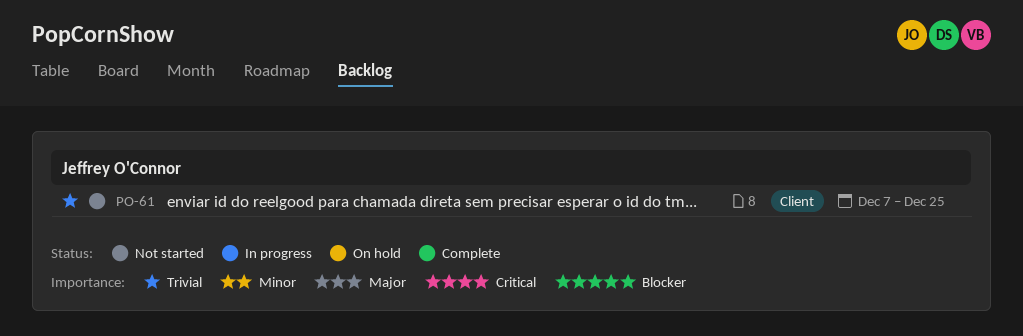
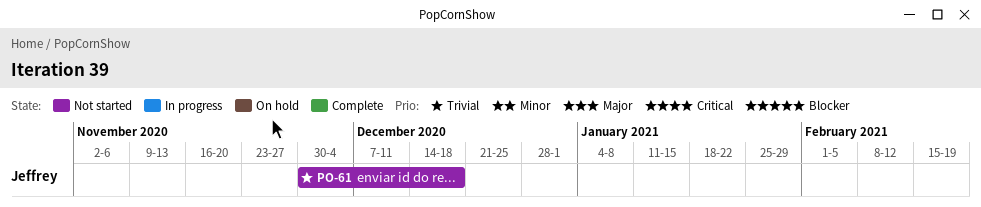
PO-61, start: Dec 7 -> Nov 30
PO-61, due: Dec 25 -> Dec 18

